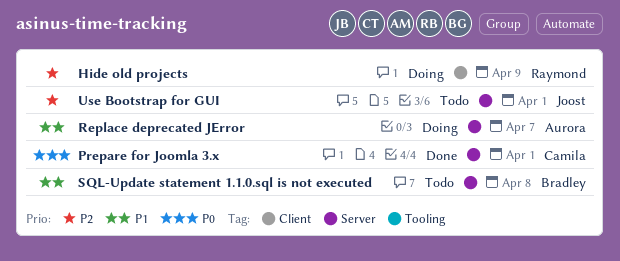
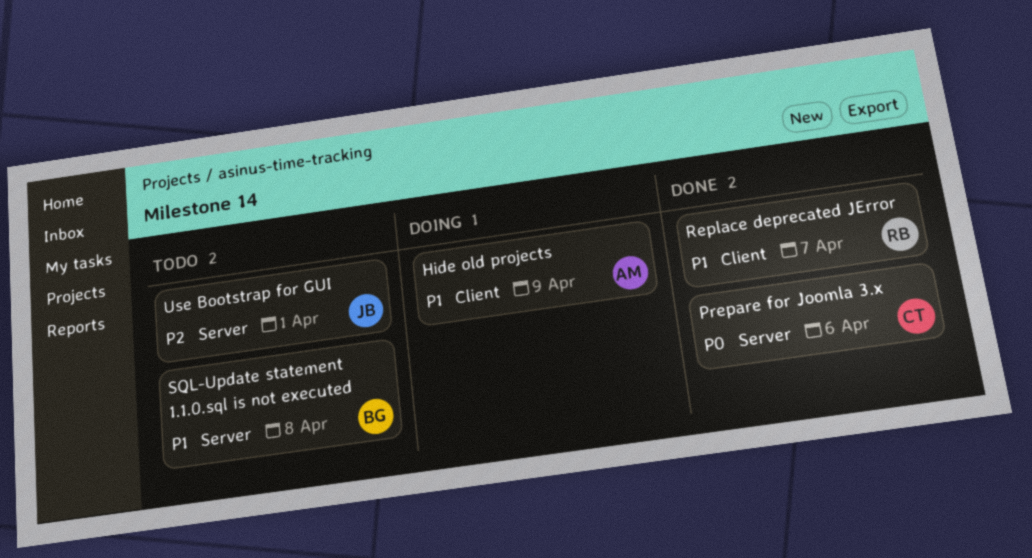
Hide old projects, owner: Raymond -> Aurora
Hide old projects, priority: P2 -> P1
Prepare for Joomla 3.x, due: Apr 1 -> Apr 6
Replace deprecated JError, status: Doing -> Done
Replace deprecated JError, owner: Aurora -> Raymond
Replace deprecated JError, label: Server -> Client

